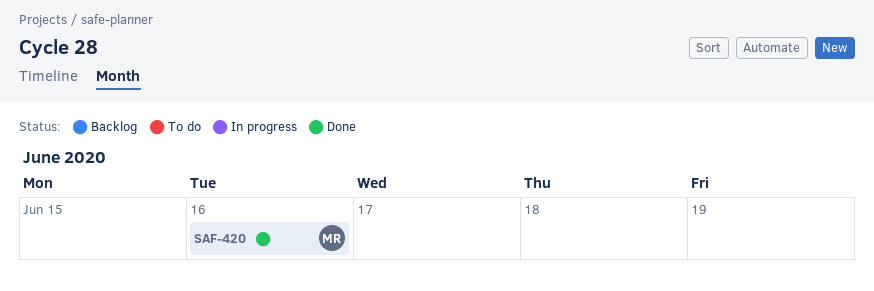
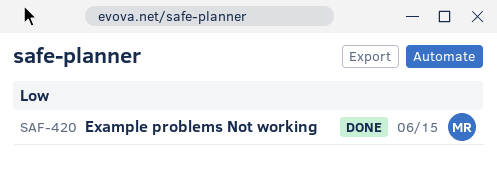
SAF-420, due: Jun 16 -> Jun 15

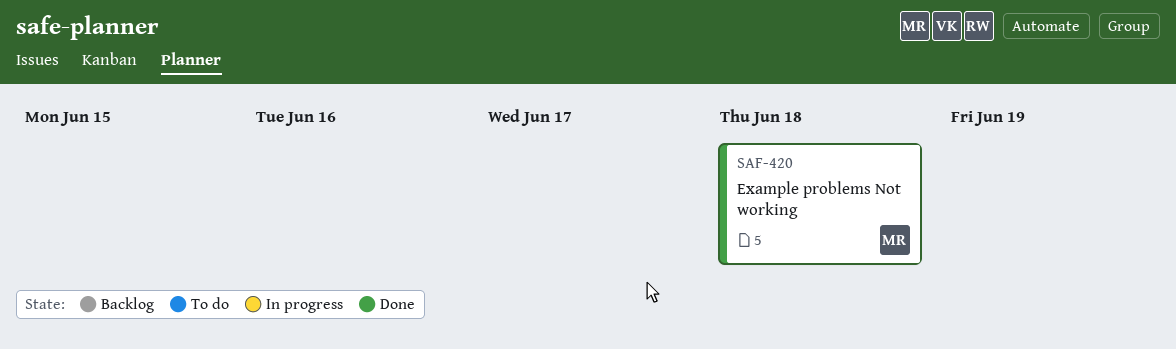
SAF-420, due: Jun 15 -> Jun 18

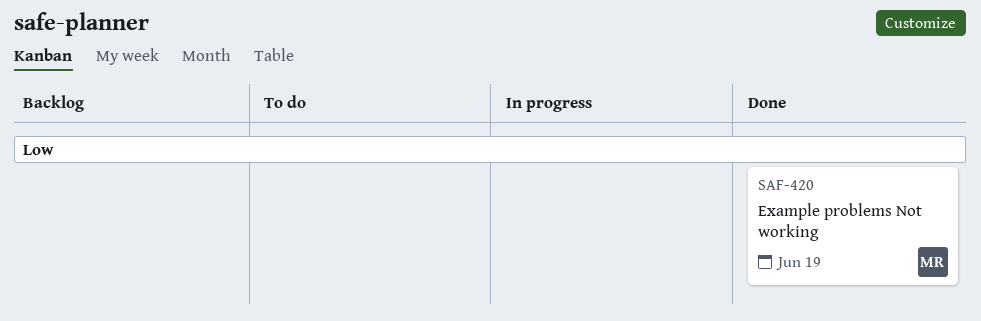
SAF-420, due: Jun 18 -> Jun 19

